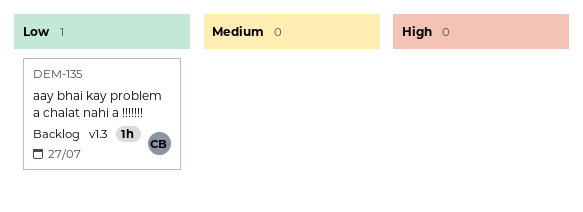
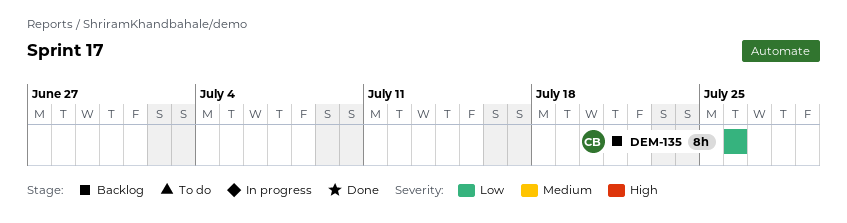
DEM-135, estimate: 1h -> 8h
DEM-135, due: Jul 27 -> Jul 26

